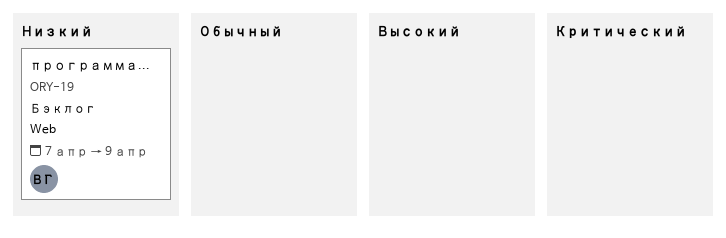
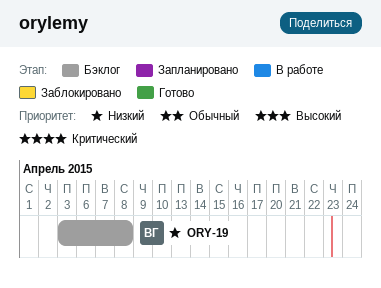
ORY-19, start: Apr 7 -> Apr 3
ORY-19, due: Apr 9 -> Apr 8

